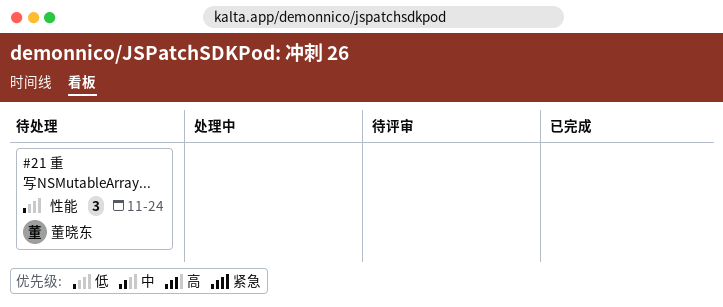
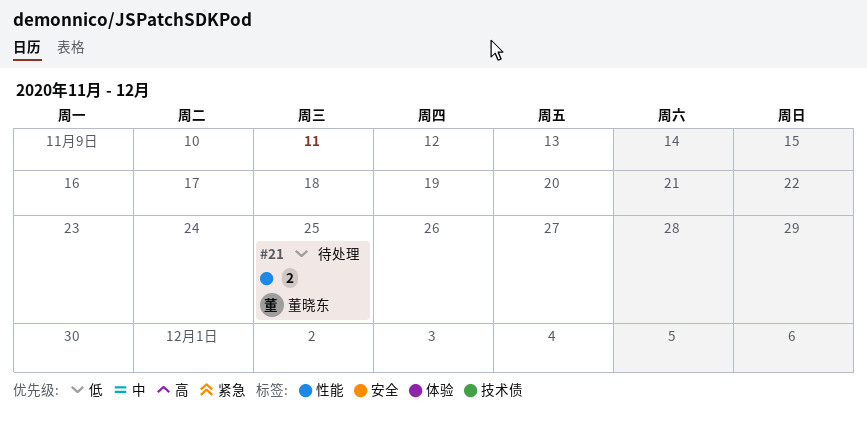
#21, estimate: 3 -> 2
#21, due: Nov 24 -> Nov 25

